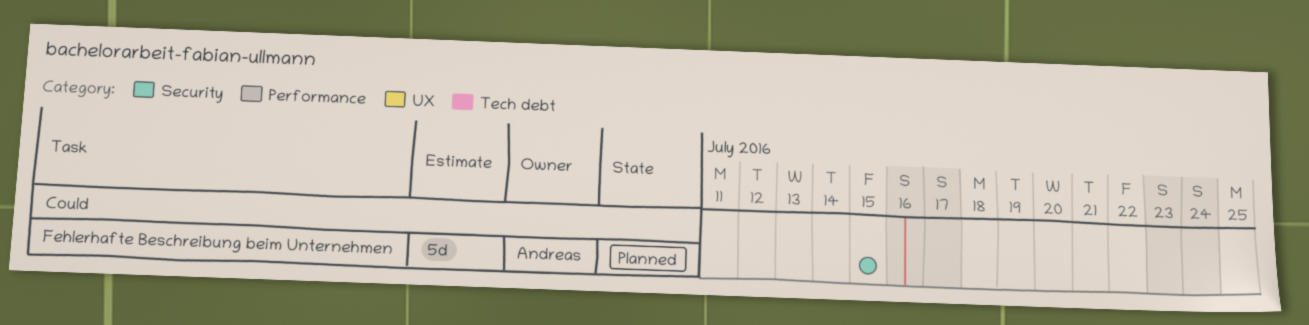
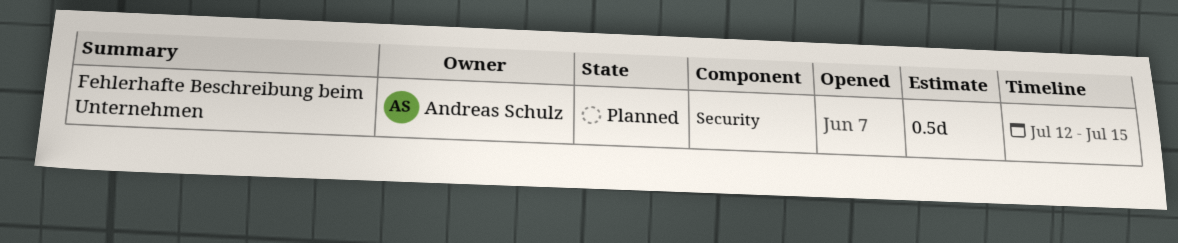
Fehlerhafte Beschreibung beim Unternehmen, estimate: 5d -> 0.5d
Fehlerhafte Beschreibung beim Unternehmen, start: Jul 15 -> Jul 12

